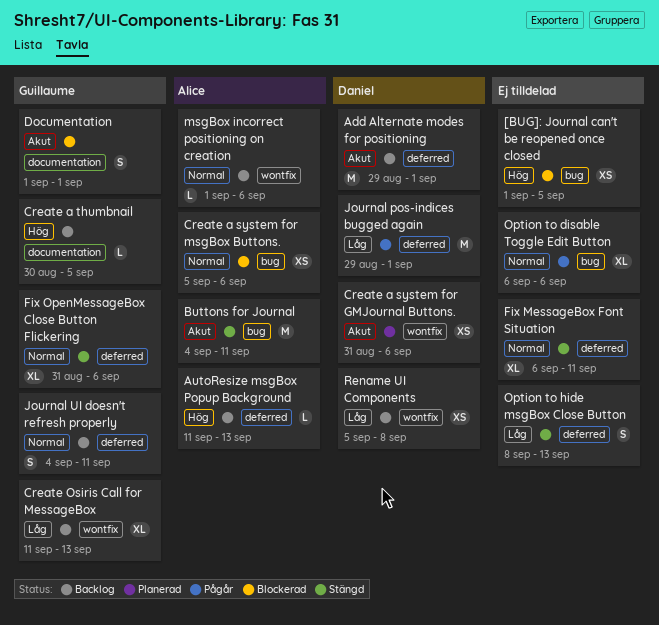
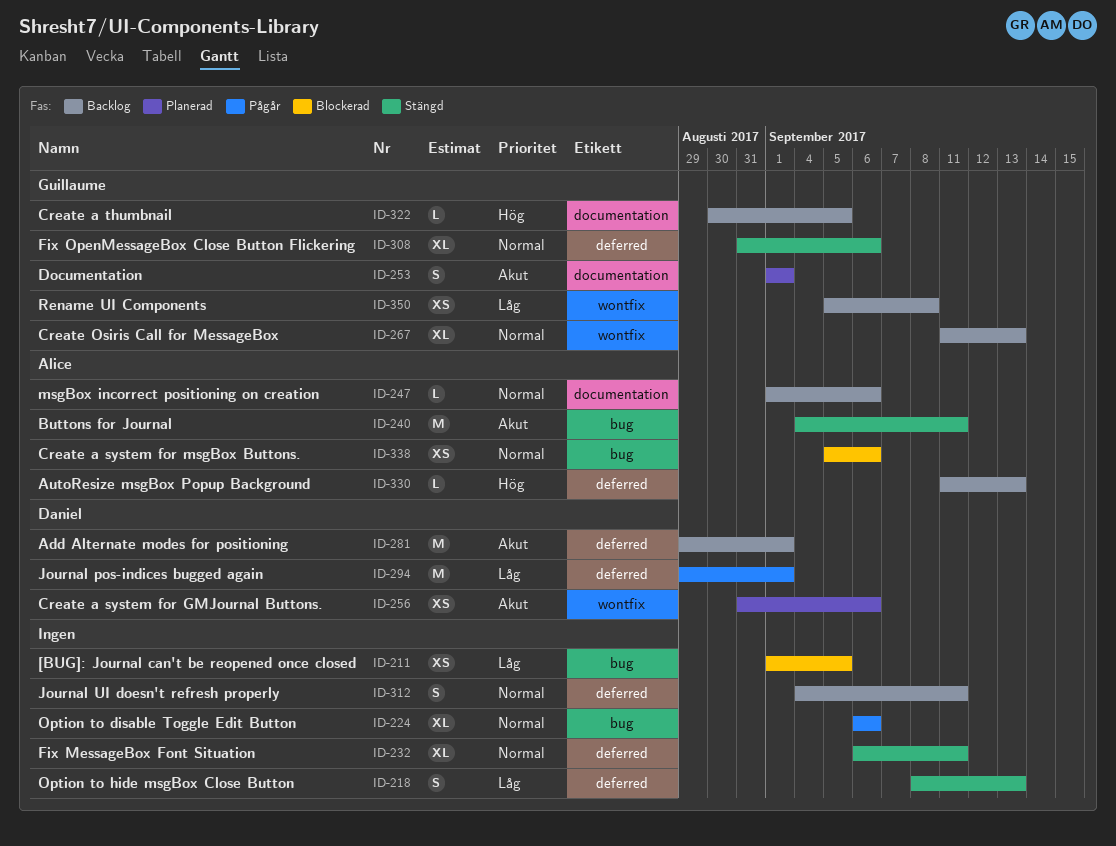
[BUG]: Journal can't be reopened once closed, priority: Hög -> Låg
Create Osiris Call for MessageBox, priority: Låg -> Normal
Documentation, status: Blockerad -> Planerad
Journal UI doesn't refresh properly, owner: Guillaume -> none
msgBox incorrect positioning on creation, label: wontfix -> documentation
Rename UI Components, owner: Daniel -> Guillaume

